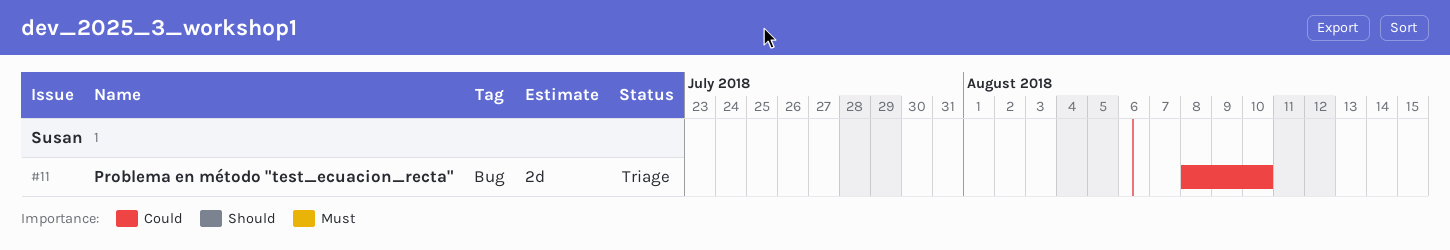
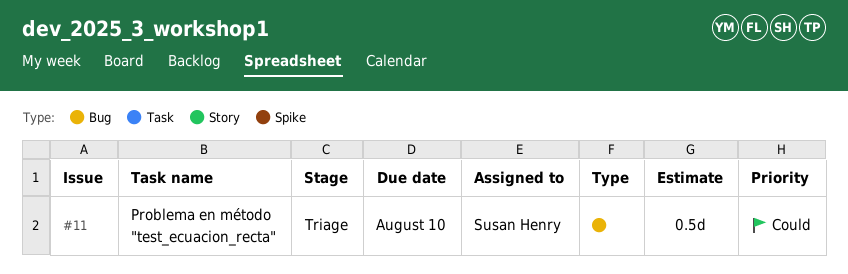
#11, estimate: 2d -> 0.5d

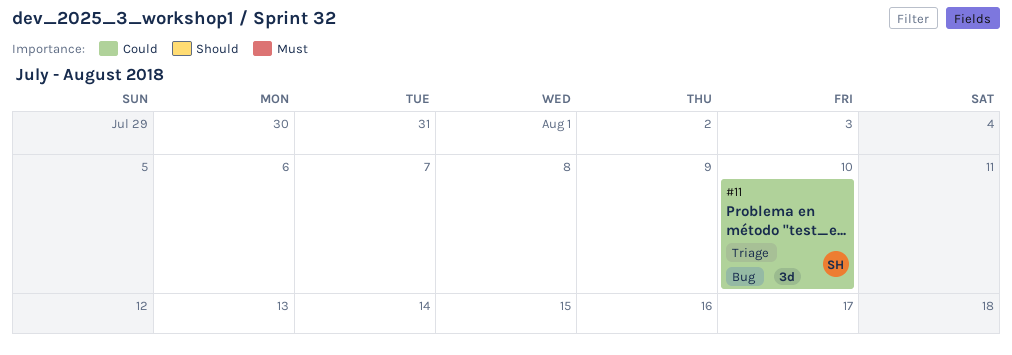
#11, estimate: 0.5d -> 3d

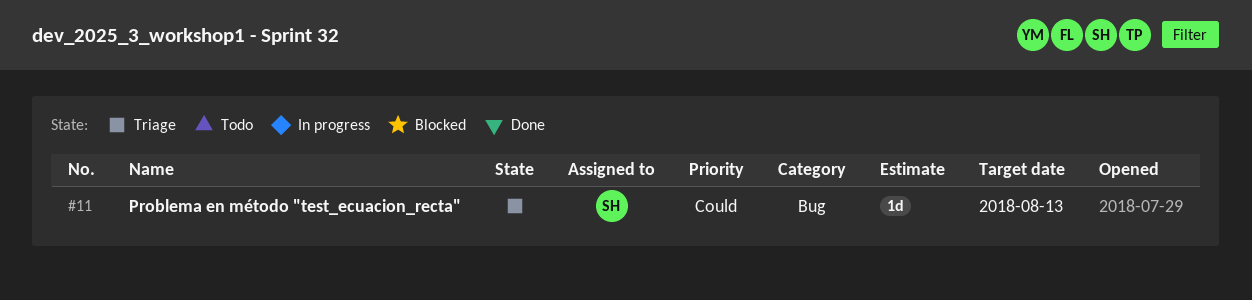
#11, estimate: 3d -> 1d
#11, due: Aug 10 -> Aug 13

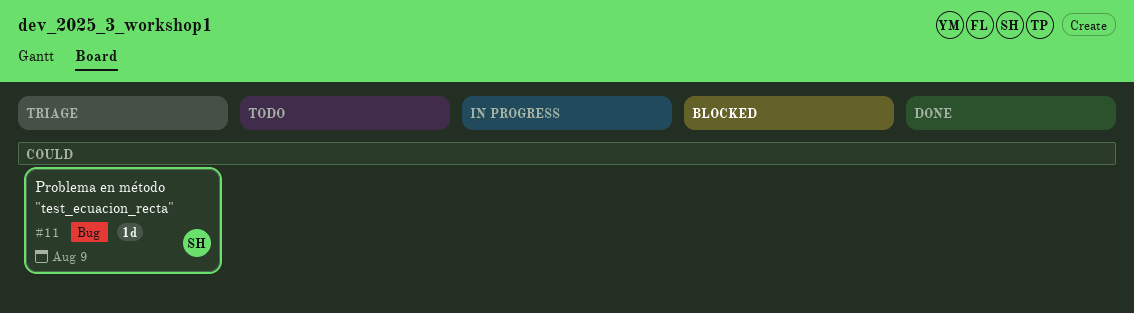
#11, due: Aug 13 -> Aug 9

